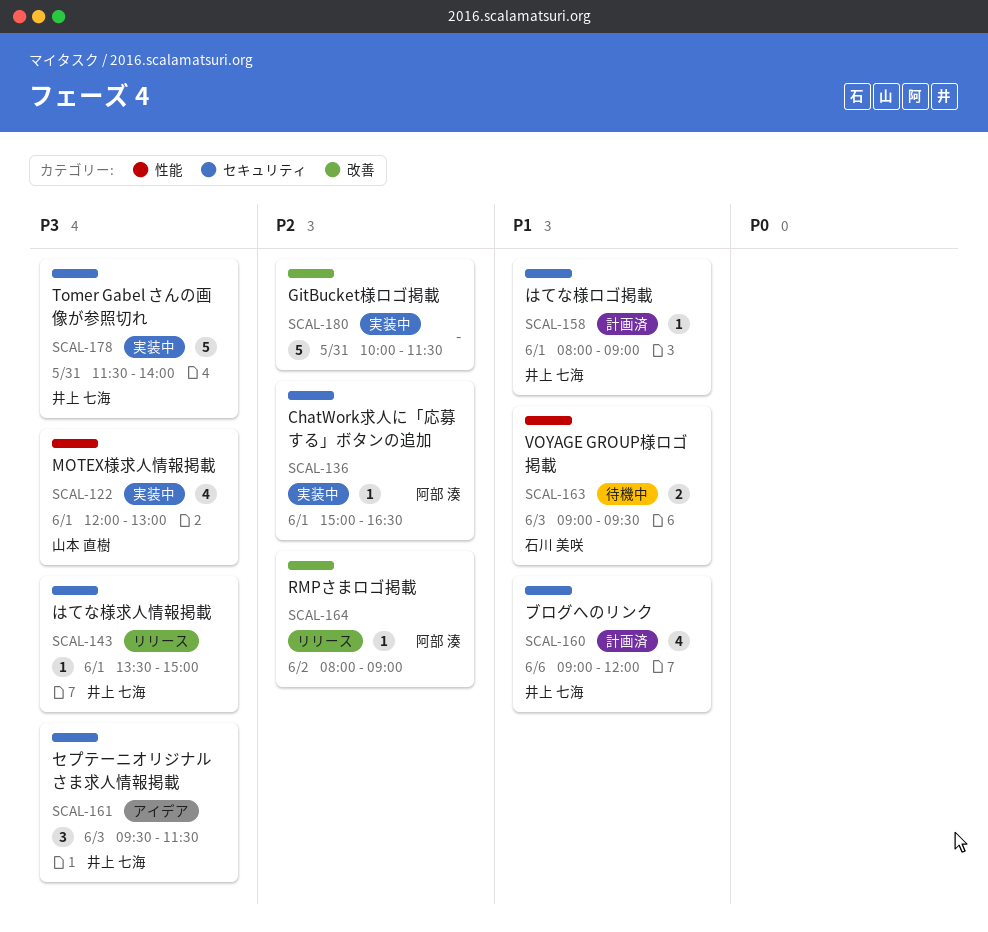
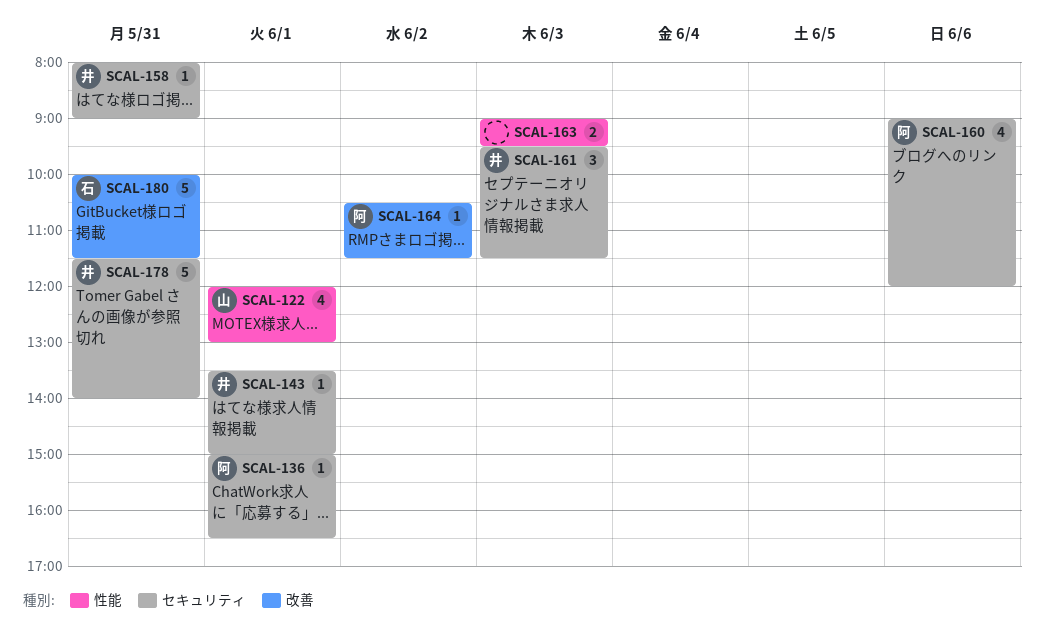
SCAL-158, day: Jun 1 -> May 31
SCAL-160, owner: 井上 七海 -> 阿部 湊
SCAL-163, owner: 石川 美咲 -> none
SCAL-164, begins: 08:00 -> 10:30
SCAL-164, ends: 09:00 -> 11:30
SCAL-180, owner: none -> 石川 美咲

